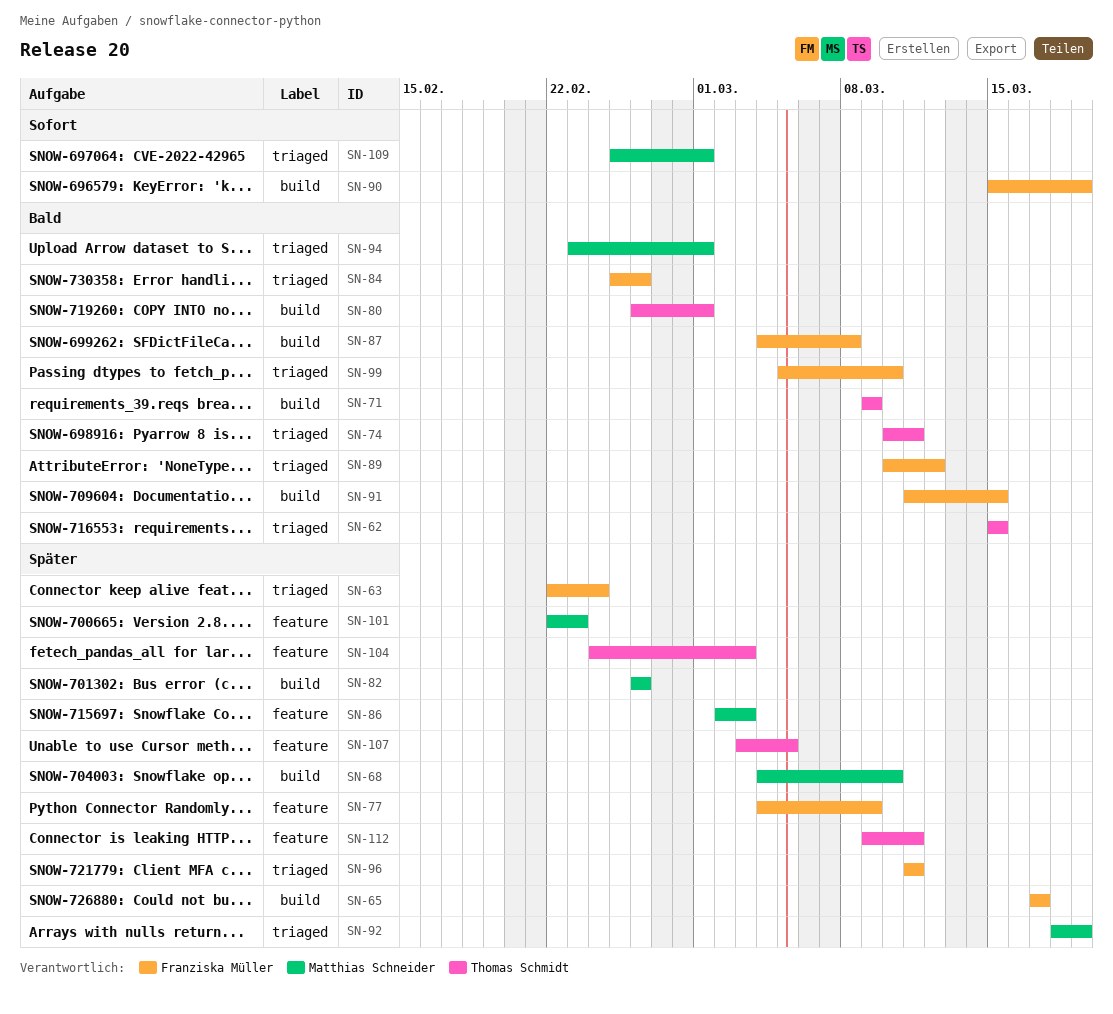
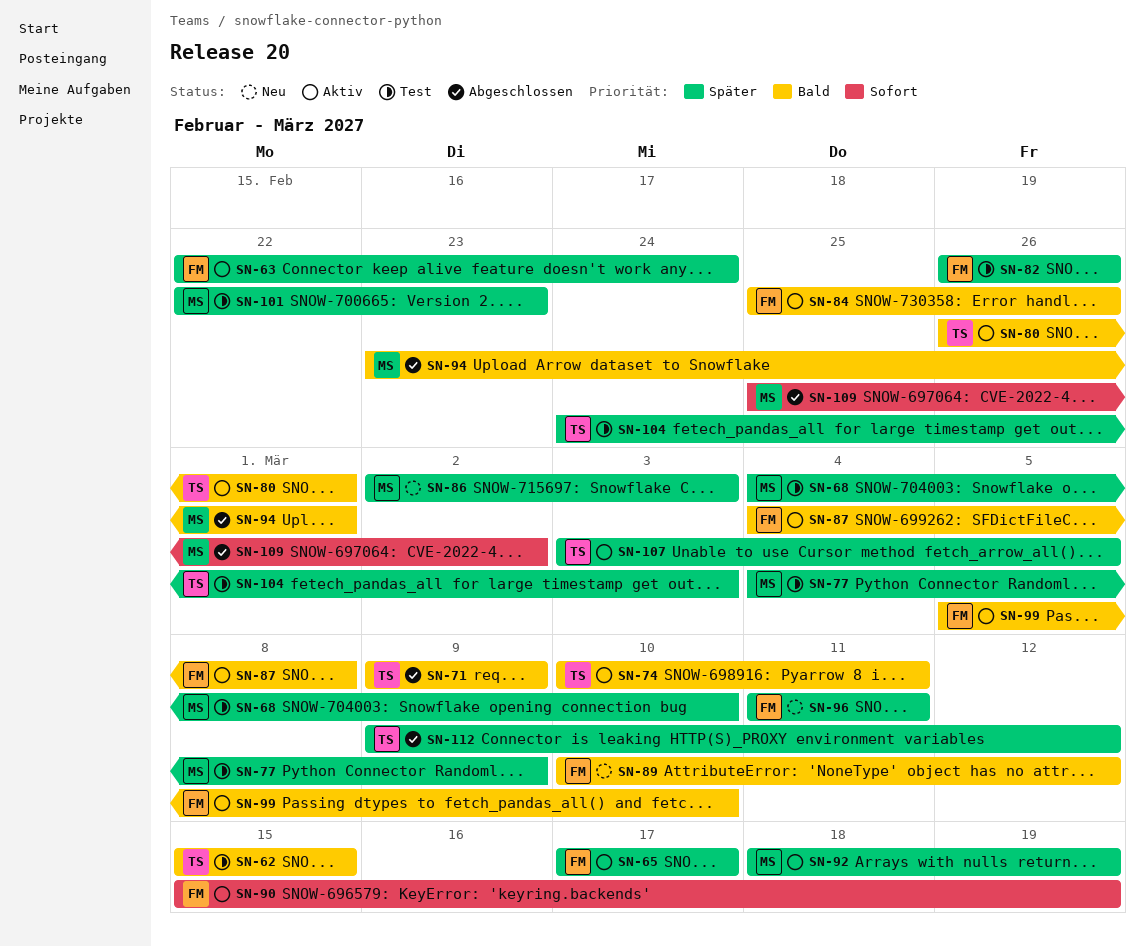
SN-77, owner: Franziska Müller -> Matthias Schneider
SN-82, owner: Matthias Schneider -> Franziska Müller
SN-91: present -> none
SN-109, due: Mar 1 -> Mar 2
SN-112, due: Mar 11 -> Mar 12

